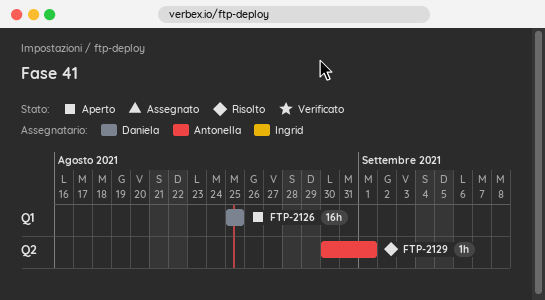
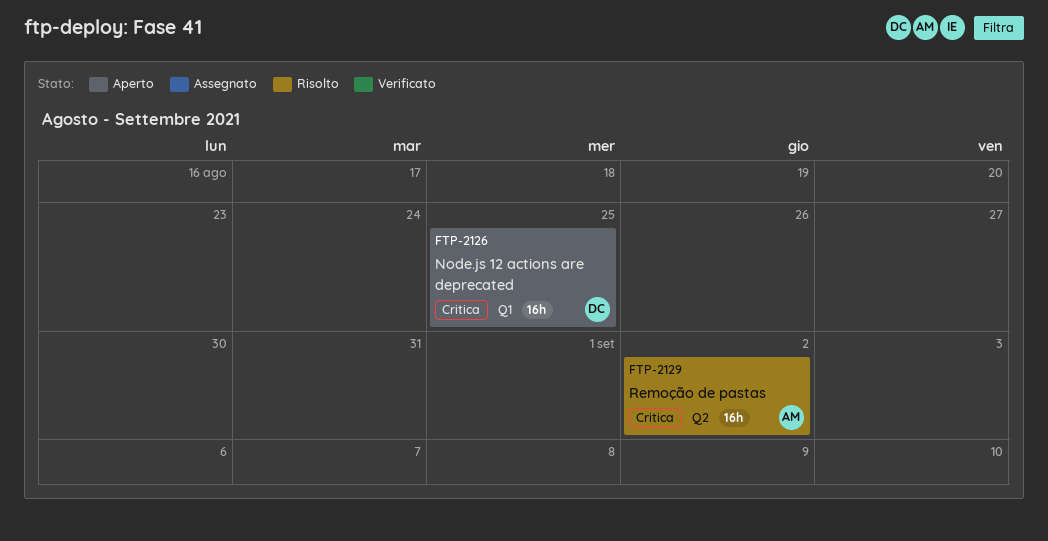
FTP-2129, estimate: 1h -> 16h
FTP-2129, due: Sep 1 -> Sep 2

